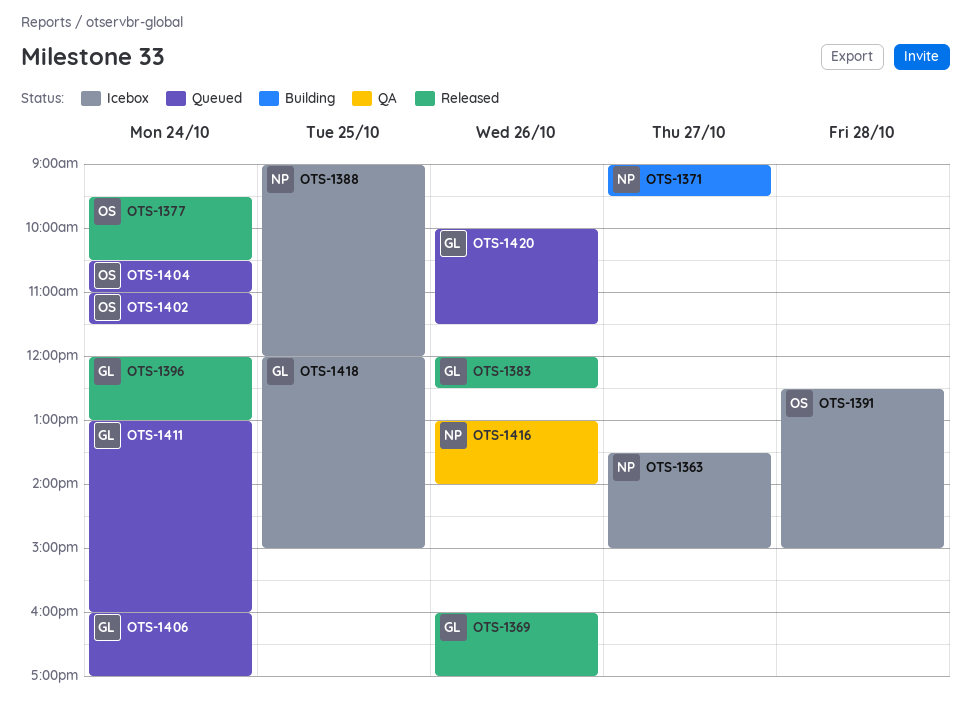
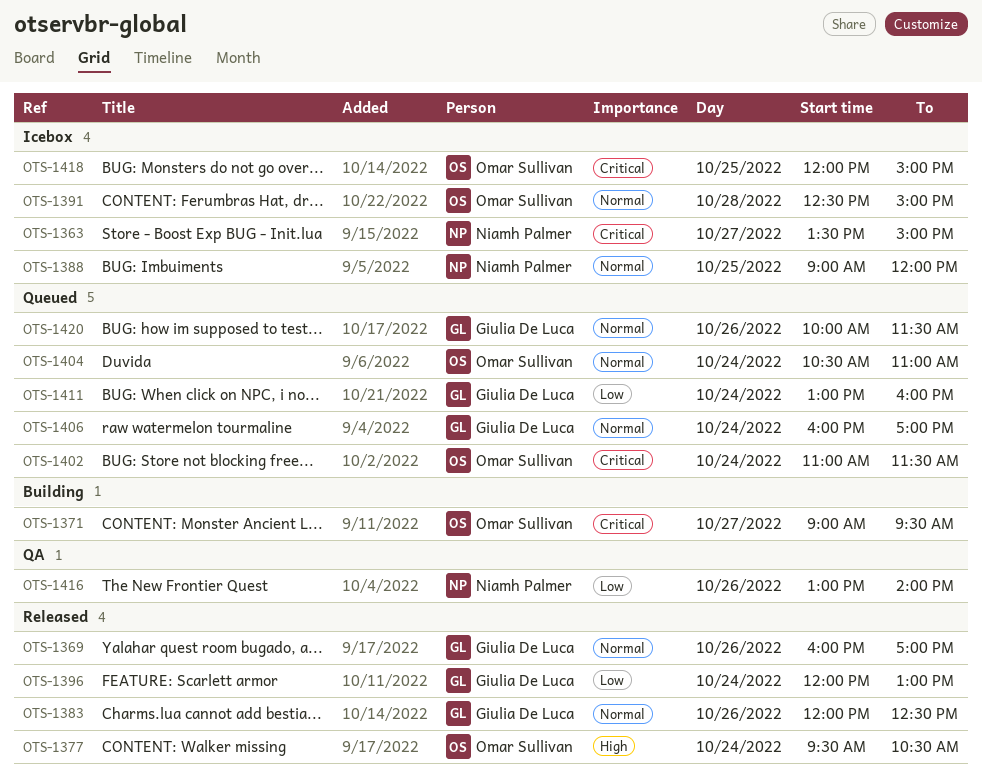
OTS-1371, owner: Niamh Palmer -> Omar Sullivan
OTS-1418, owner: Giulia De Luca -> Omar Sullivan

